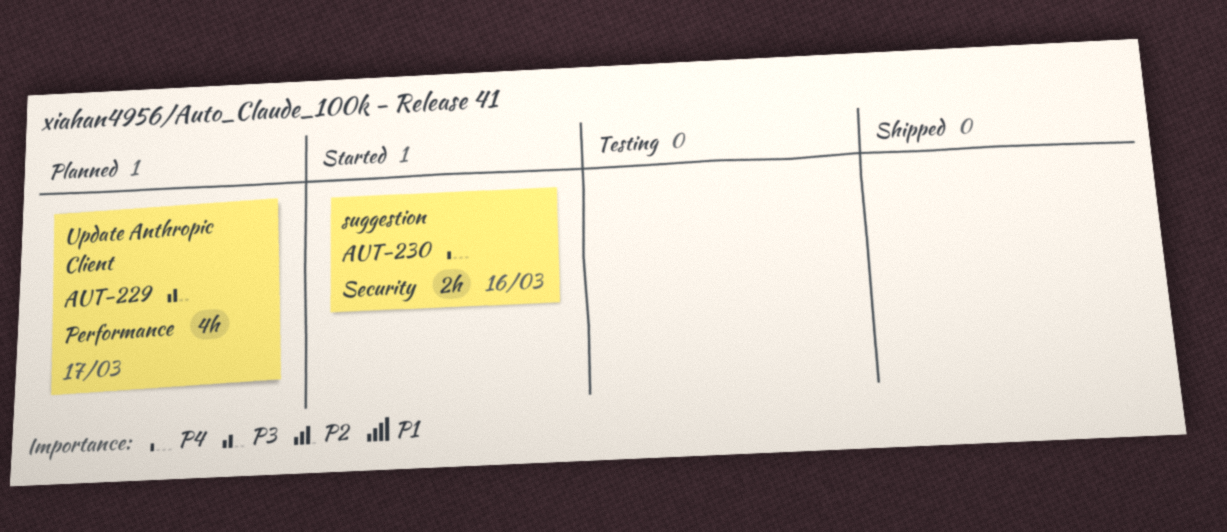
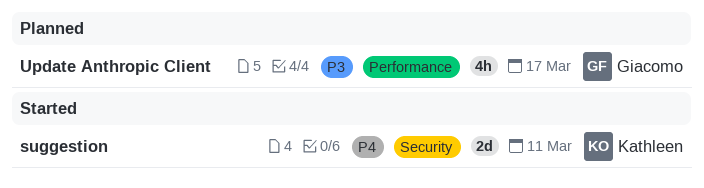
suggestion, estimate: 2h -> 2d
suggestion, due: Mar 16 -> Mar 11

